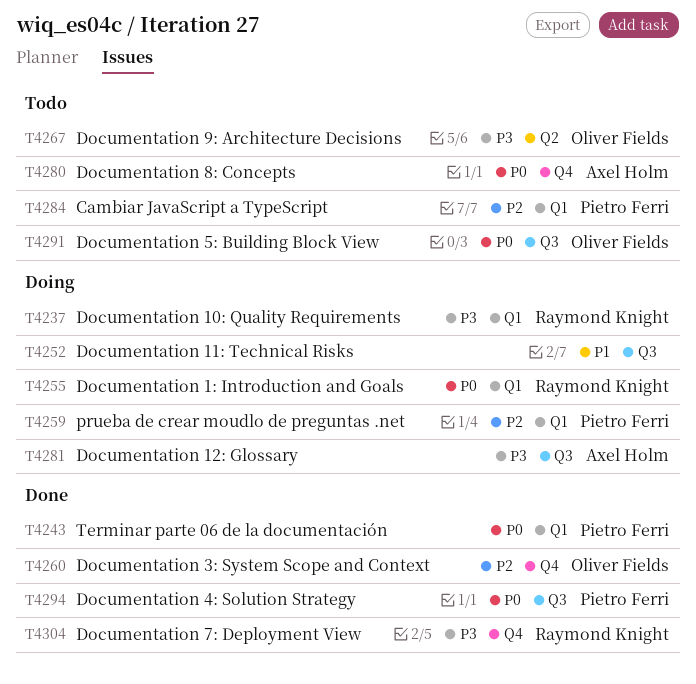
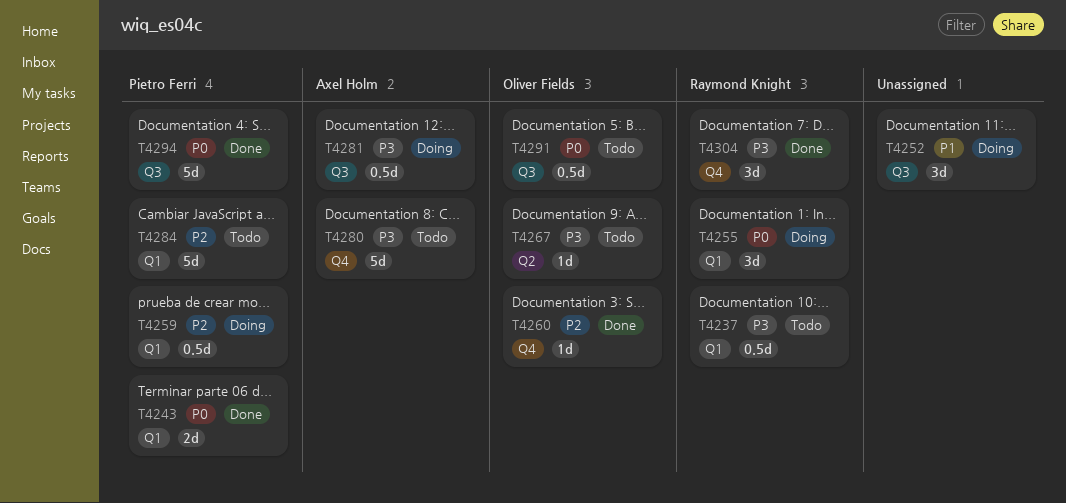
T4237, status: Doing -> Todo
T4280, priority: P0 -> P3

